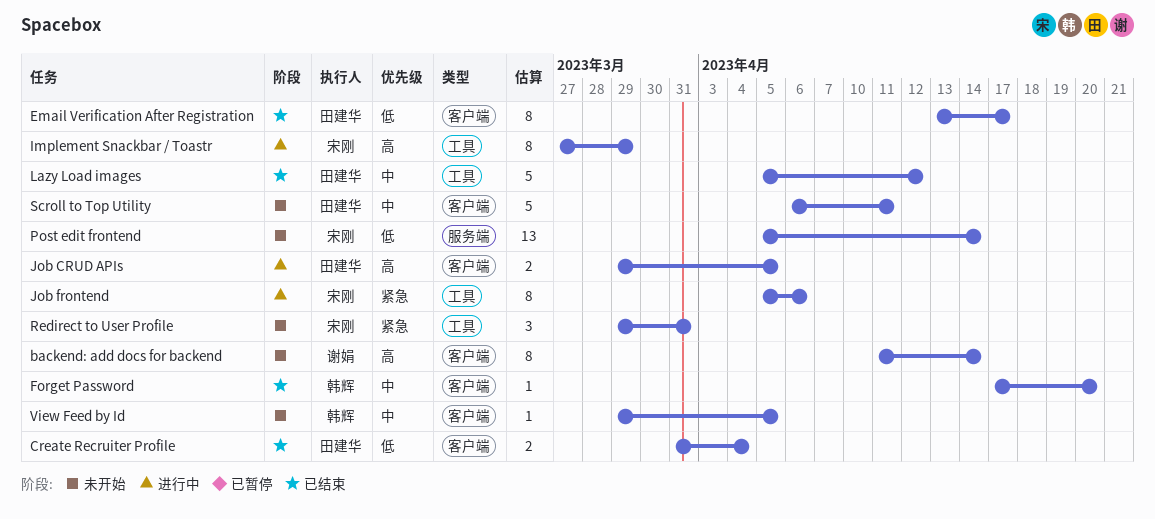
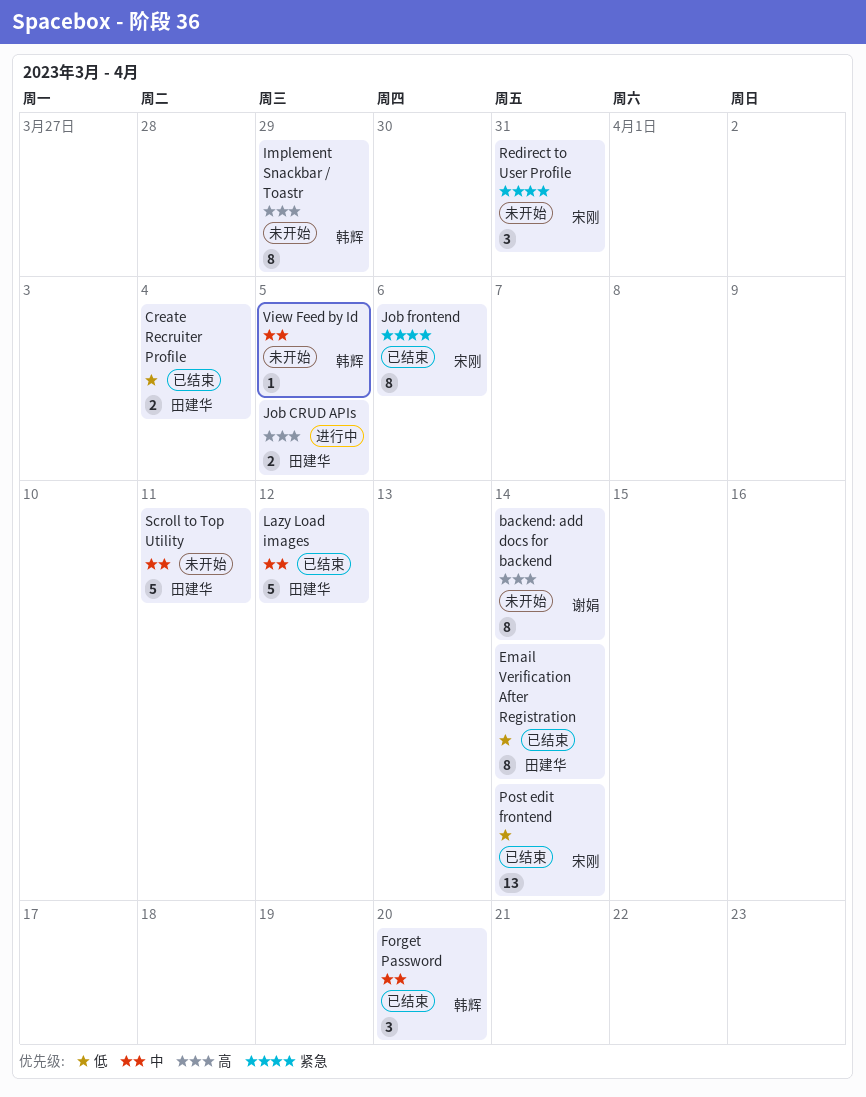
Email Verification After Registration, due: Apr 17 -> Apr 14
Forget Password, estimate: 1 -> 3
Implement Snackbar / Toastr, status: 进行中 -> 未开始
Implement Snackbar / Toastr, owner: 宋刚 -> 韩辉
Job frontend, status: 进行中 -> 已结束
Post edit frontend, status: 未开始 -> 已结束

